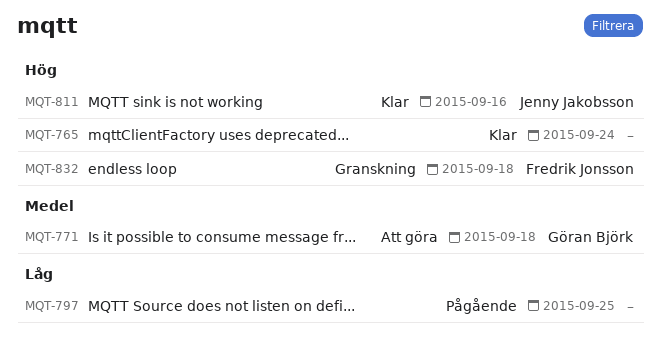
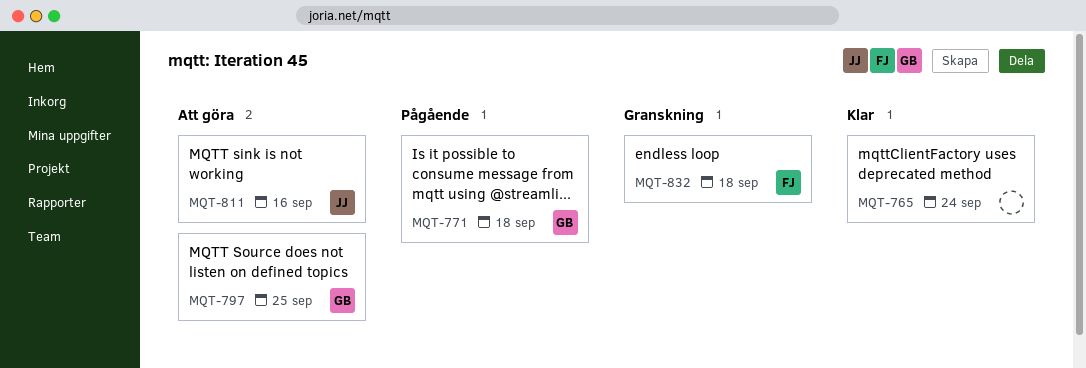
MQT-771, status: Att göra -> Pågående
MQT-797, status: Pågående -> Att göra
MQT-797, owner: none -> Göran Björk
MQT-811, status: Klar -> Att göra

